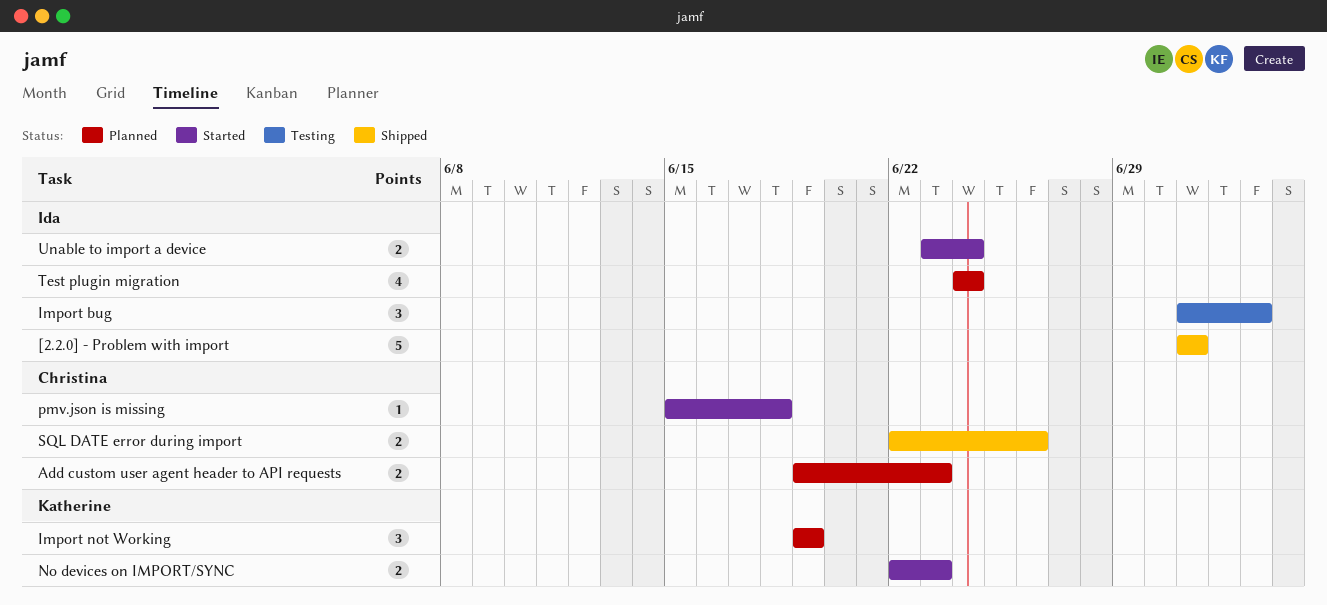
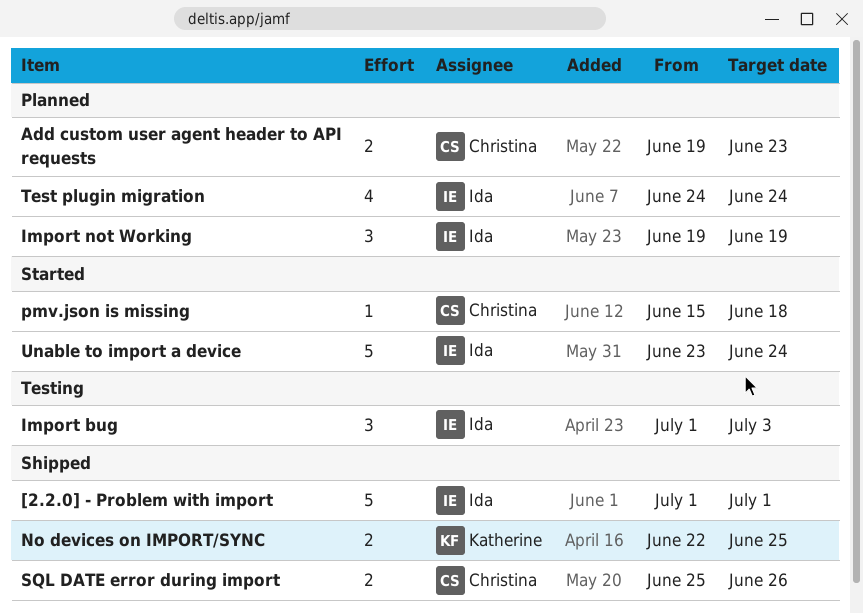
Import not Working, owner: Katherine -> Ida
No devices on IMPORT/SYNC, status: Started -> Shipped
No devices on IMPORT/SYNC, due: Jun 23 -> Jun 25
SQL DATE error during import, start: Jun 22 -> Jun 25
Unable to import a device, estimate: 2 -> 5

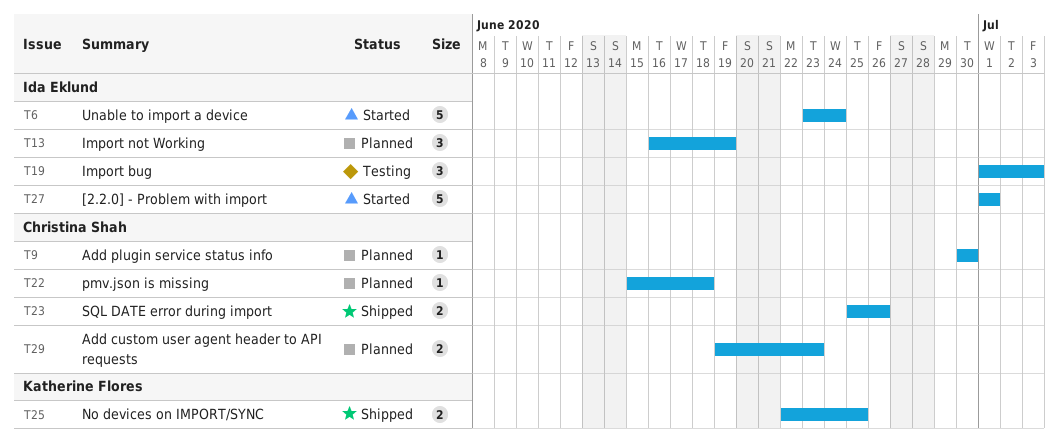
[2.2.0] - Problem with import, status: Shipped -> Started
Add plugin service status info: none -> present
Import not Working, start: Jun 19 -> Jun 16
pmv.json is missing, status: Started -> Planned
Test plugin migration: present -> none

